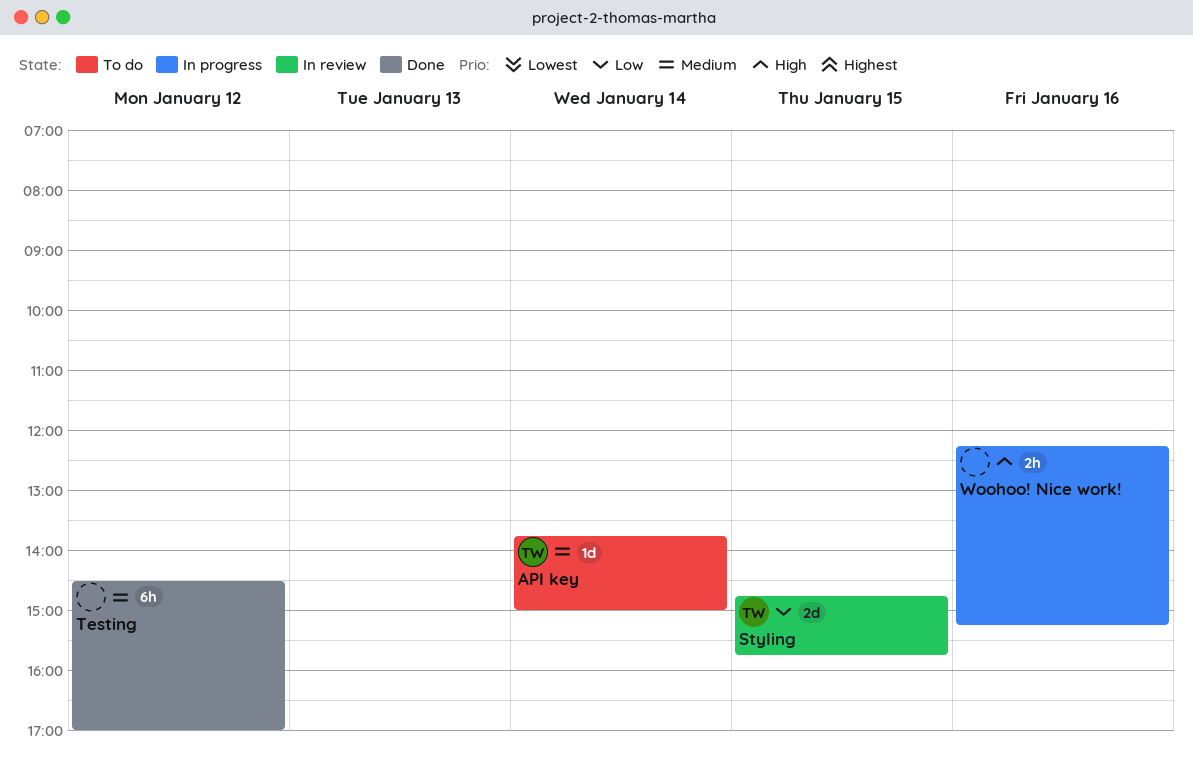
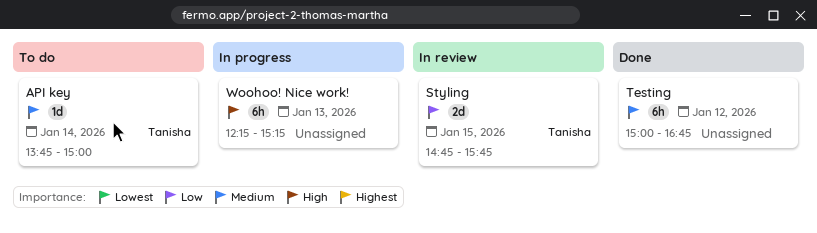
Testing, begins: 14:30 -> 15:00
Testing, ends: 17:00 -> 16:45
Woohoo! Nice work!, estimate: 2h -> 6h
Woohoo! Nice work!, day: Jan 16 -> Jan 13

